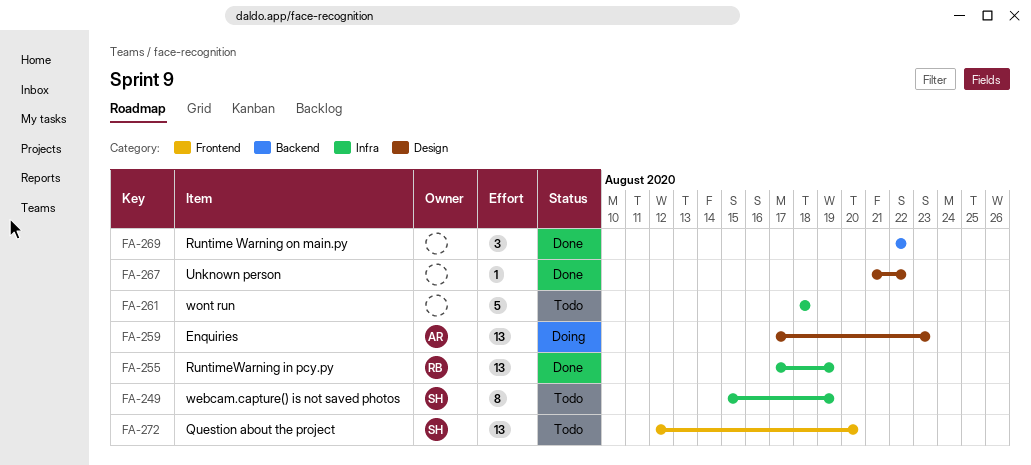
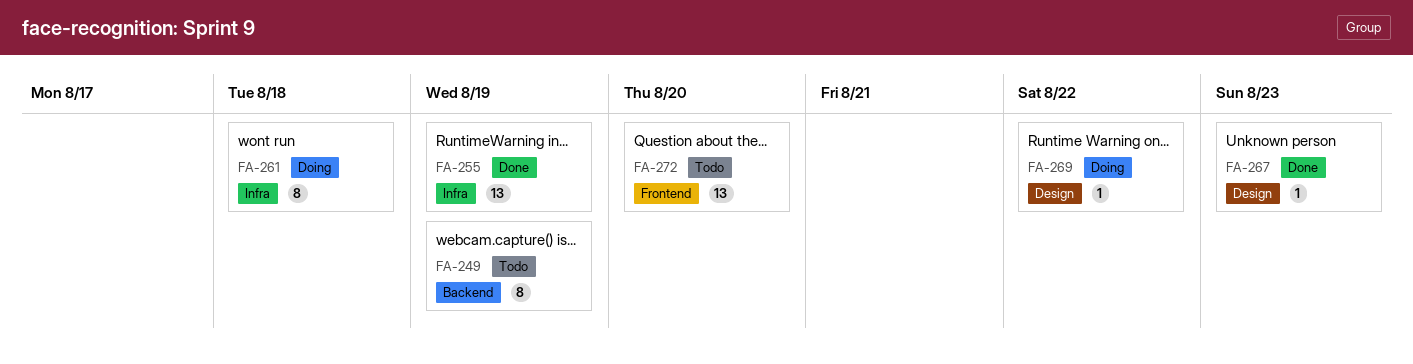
FA-249, label: Infra -> Backend
FA-259: present -> none
FA-261, status: Todo -> Doing
FA-261, estimate: 5 -> 8
FA-267, due: Aug 22 -> Aug 23
FA-269, status: Done -> Doing
FA-269, label: Backend -> Design
FA-269, estimate: 3 -> 1

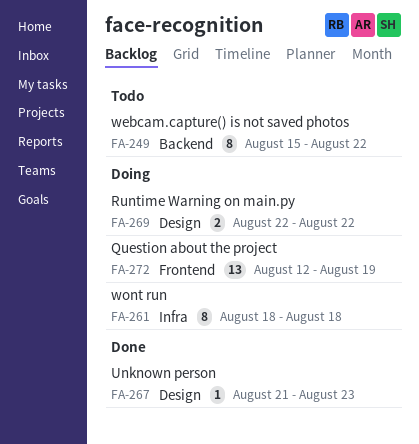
FA-249, due: Aug 19 -> Aug 22
FA-255: present -> none
FA-269, estimate: 1 -> 2
FA-272, status: Todo -> Doing
FA-272, due: Aug 20 -> Aug 19

